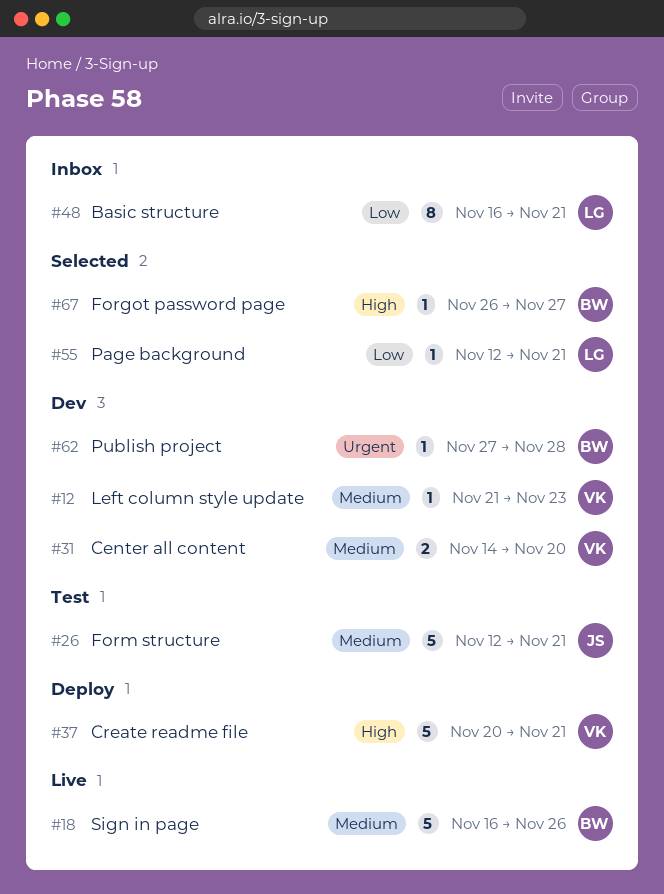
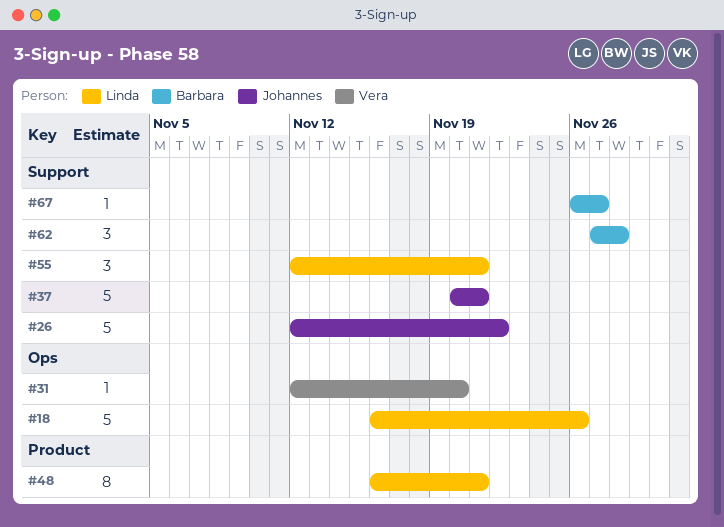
#12: present -> none
#18, owner: Barbara -> Linda
#26, due: Nov 21 -> Nov 22
#31, estimate: 2 -> 1
#31, start: Nov 14 -> Nov 12
#37, owner: Vera -> Johannes
#55, estimate: 1 -> 3
#62, estimate: 1 -> 3

